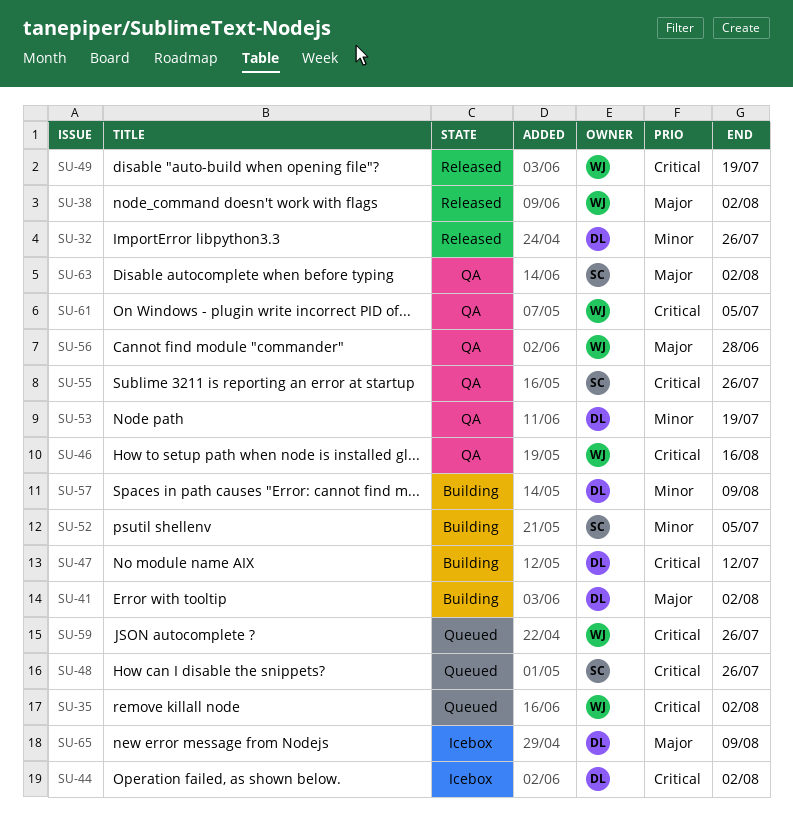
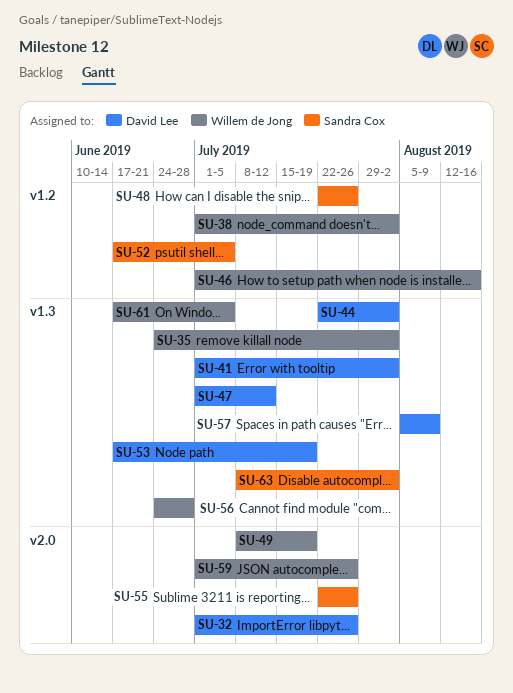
SU-65: present -> none

